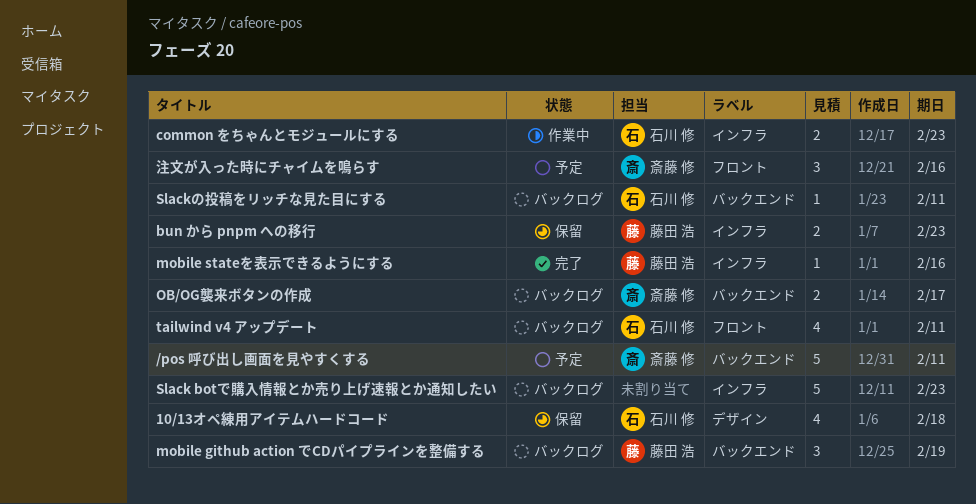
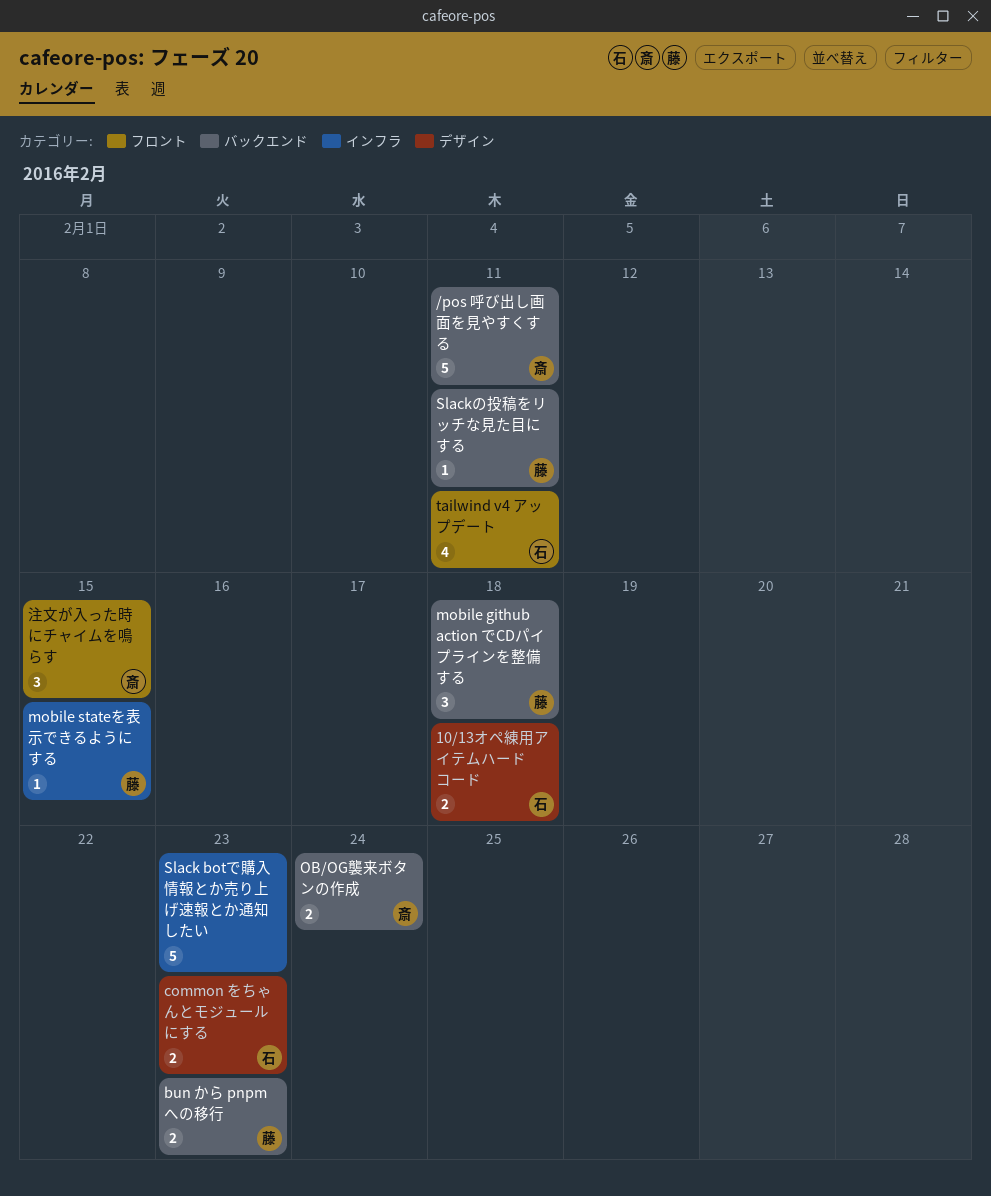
10/13オペ練用アイテムハードコード, estimate: 4 -> 2
bun から pnpm への移行, label: インフラ -> バックエンド
common をちゃんとモジュールにする, label: インフラ -> デザイン
mobile github action でCDパイプラインを整備する, due: Feb 19 -> Feb 18
mobile stateを表示できるようにする, due: Feb 16 -> Feb 15
OB/OG襲来ボタンの作成, due: Feb 17 -> Feb 24
Slackの投稿をリッチな見た目にする, owner: 石川 修 -> 藤田 浩
注文が入った時にチャイムを鳴らす, due: Feb 16 -> Feb 15

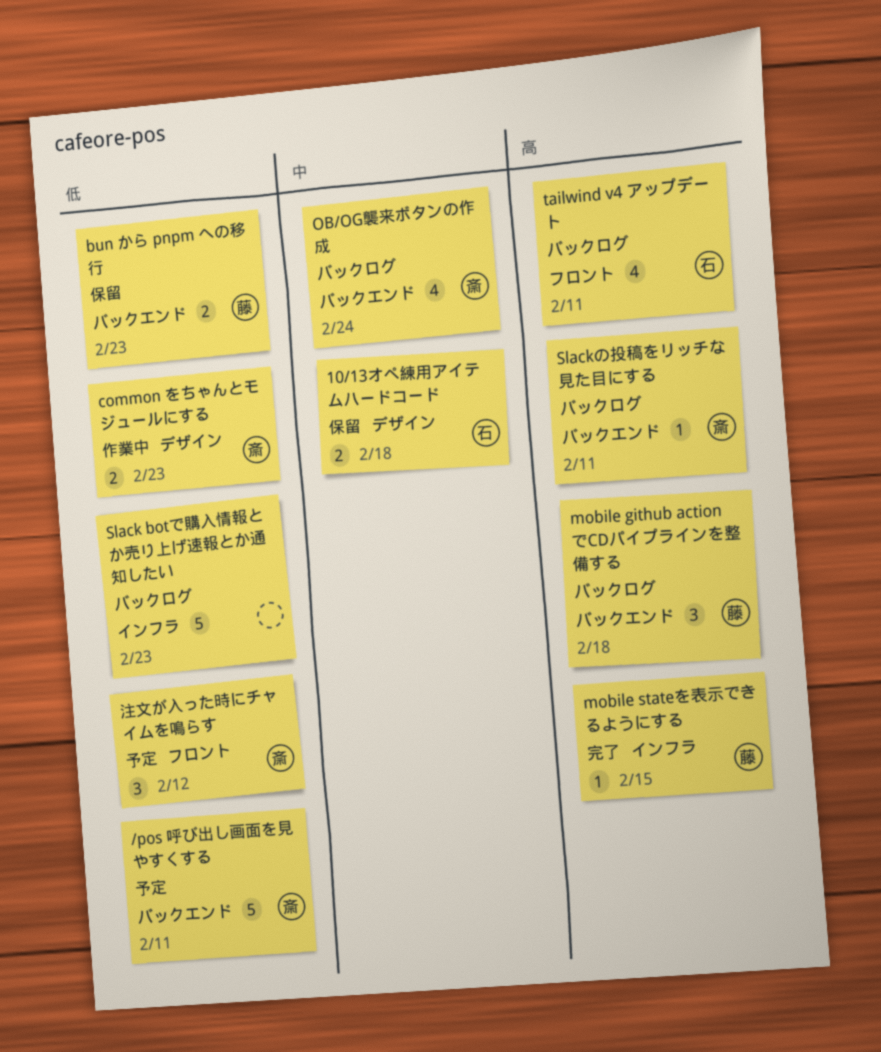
common をちゃんとモジュールにする, owner: 石 -> 斎
OB/OG襲来ボタンの作成, estimate: 2 -> 4
Slackの投稿をリッチな見た目にする, owner: 藤 -> 斎
注文が入った時にチャイムを鳴らす, due: Feb 15 -> Feb 12

